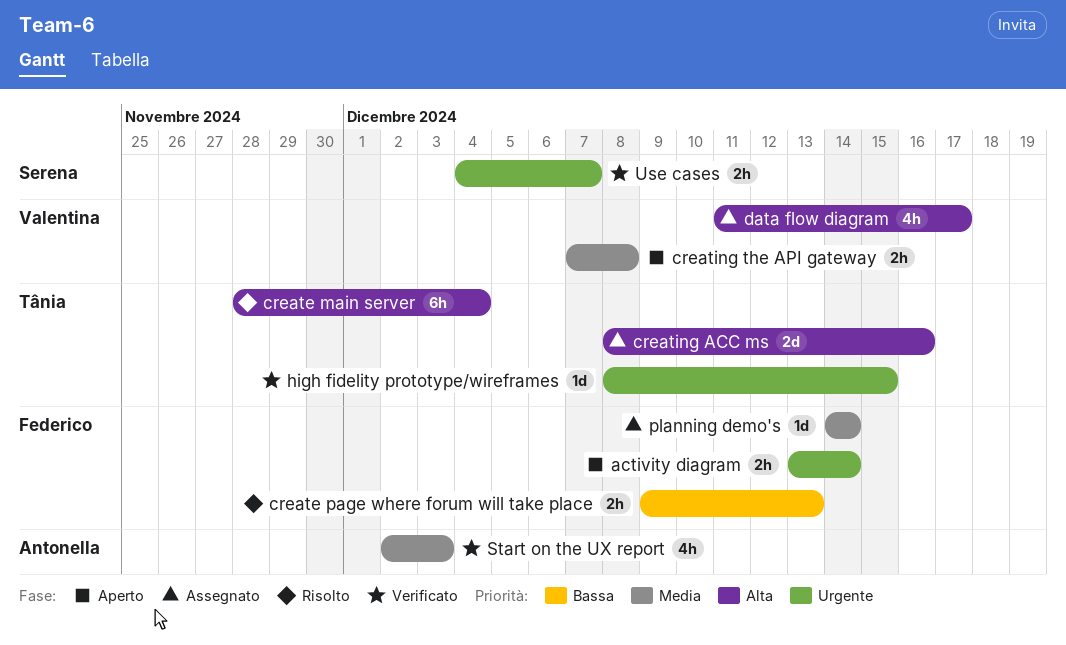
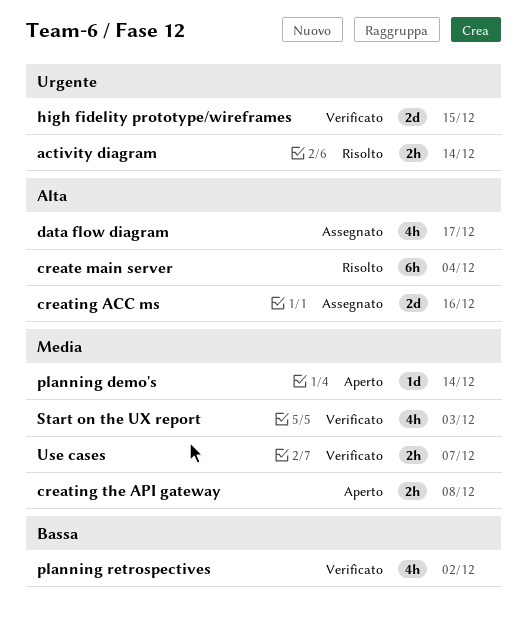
activity diagram, status: Aperto -> Risolto
create page where forum will take place: present -> none
high fidelity prototype/wireframes, estimate: 1d -> 2d
planning demo's, status: Assegnato -> Aperto
planning retrospectives: none -> present
Use cases, priority: Urgente -> Media

